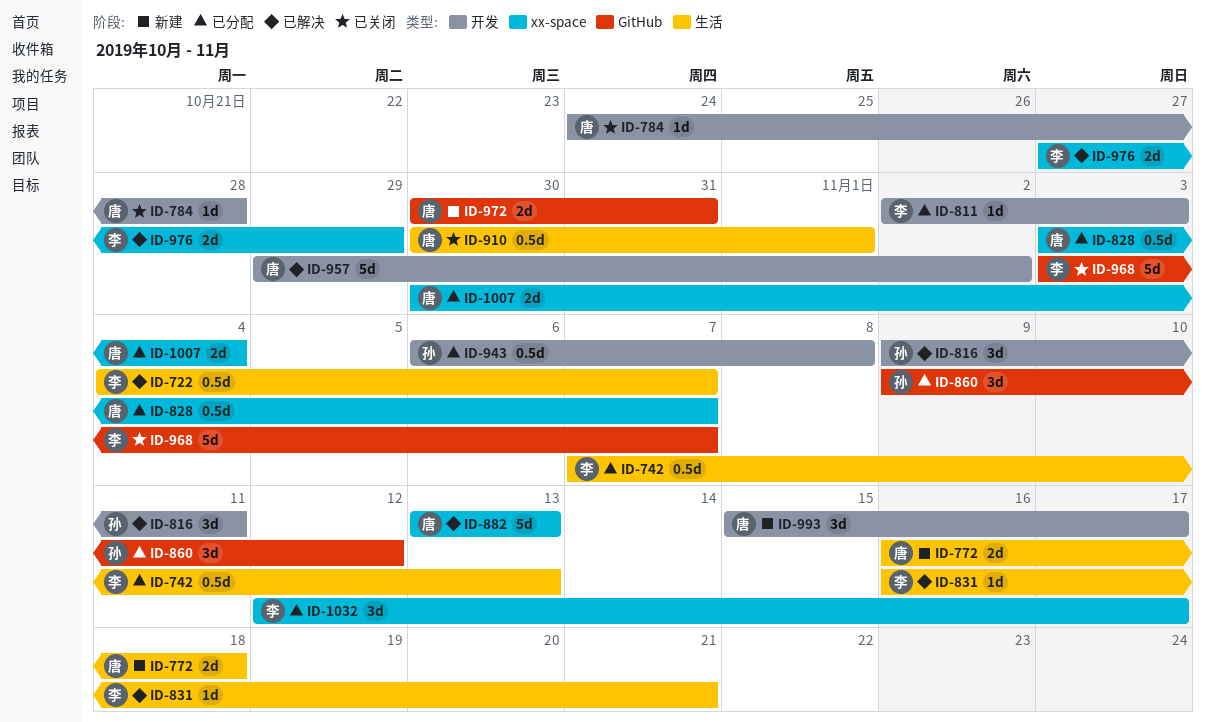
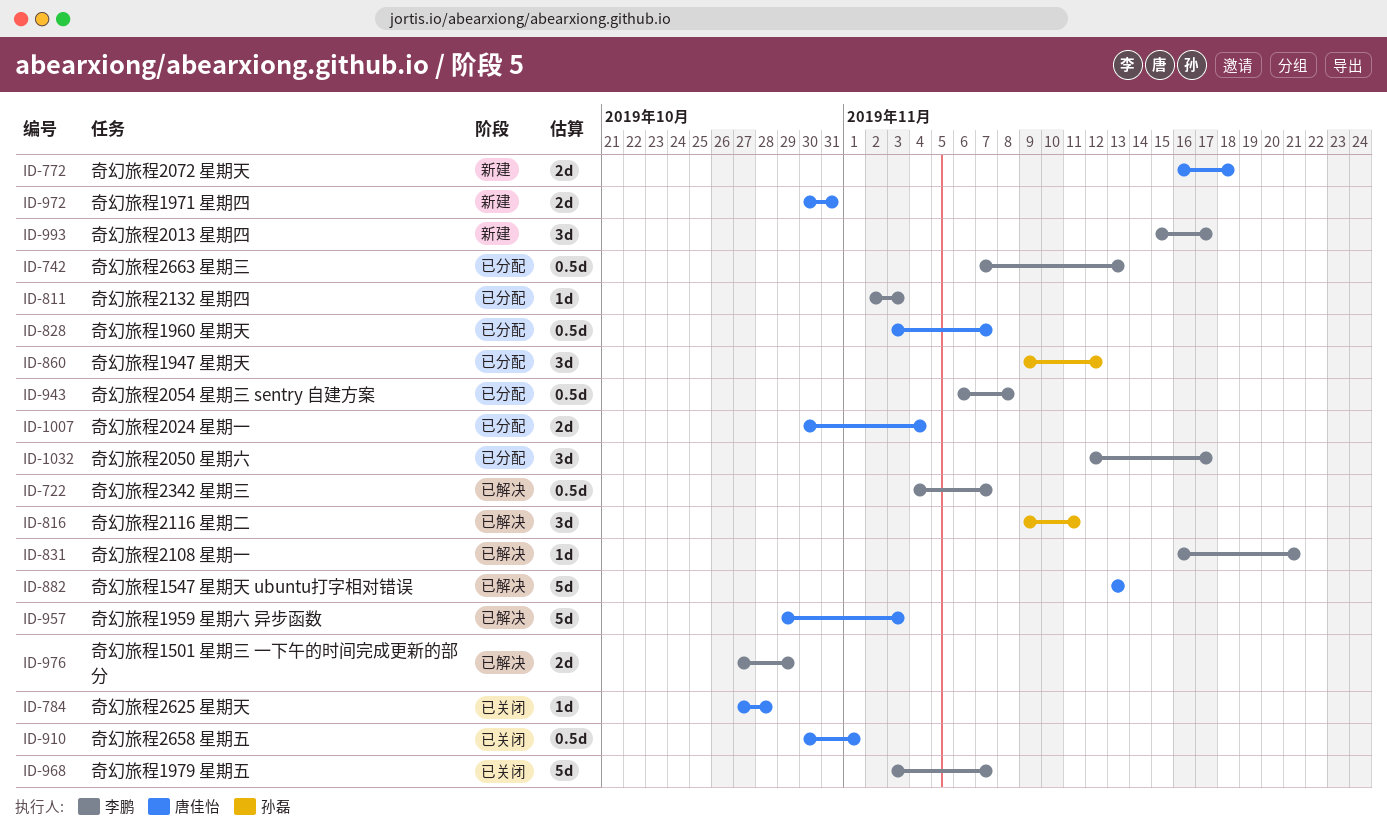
ID-784, start: Oct 24 -> Oct 27
ID-943, owner: 孙磊 -> 李鹏
ID-957, due: Nov 2 -> Nov 3
ID-993, owner: 唐佳怡 -> 李鹏

